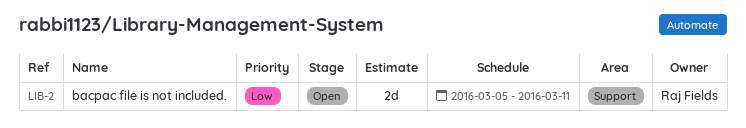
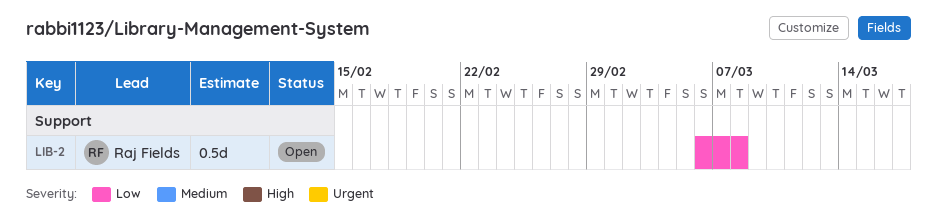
LIB-2, estimate: 2d -> 0.5d
LIB-2, start: Mar 5 -> Mar 6
LIB-2, due: Mar 11 -> Mar 8

